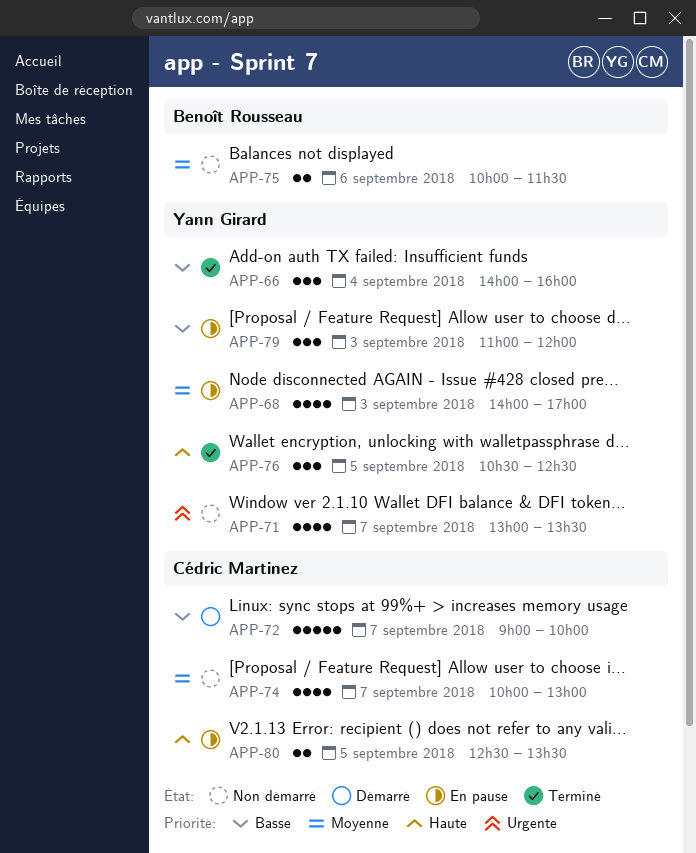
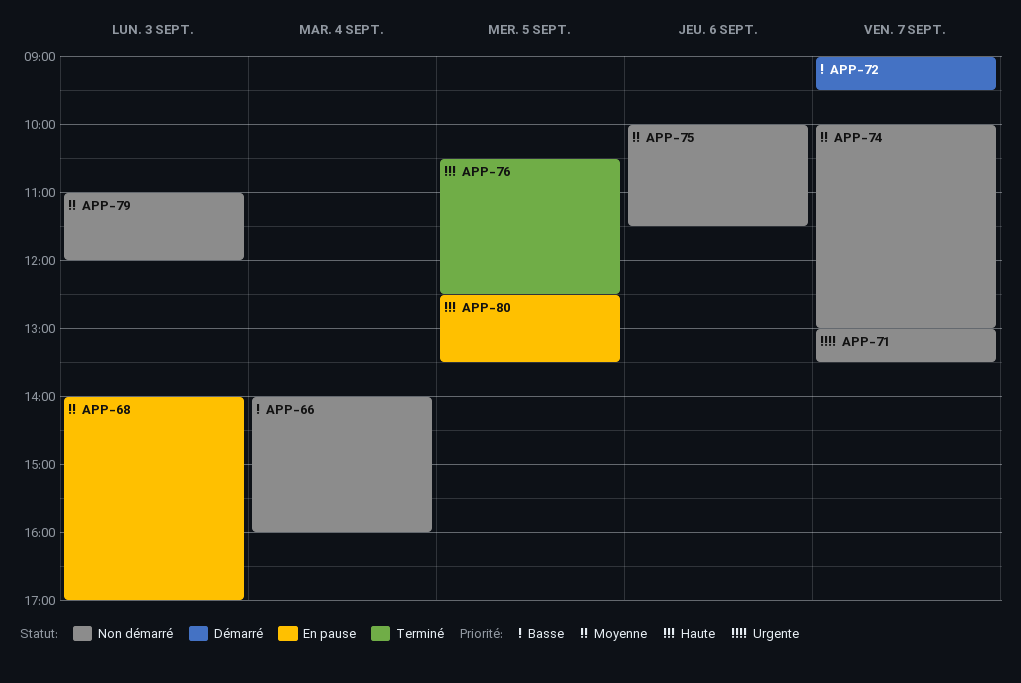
APP-66, status: Terminé -> Non démarré
APP-72, ends: 10:00 -> 09:30
APP-79, status: En pause -> Non démarré
APP-79, priority: Basse -> Moyenne

